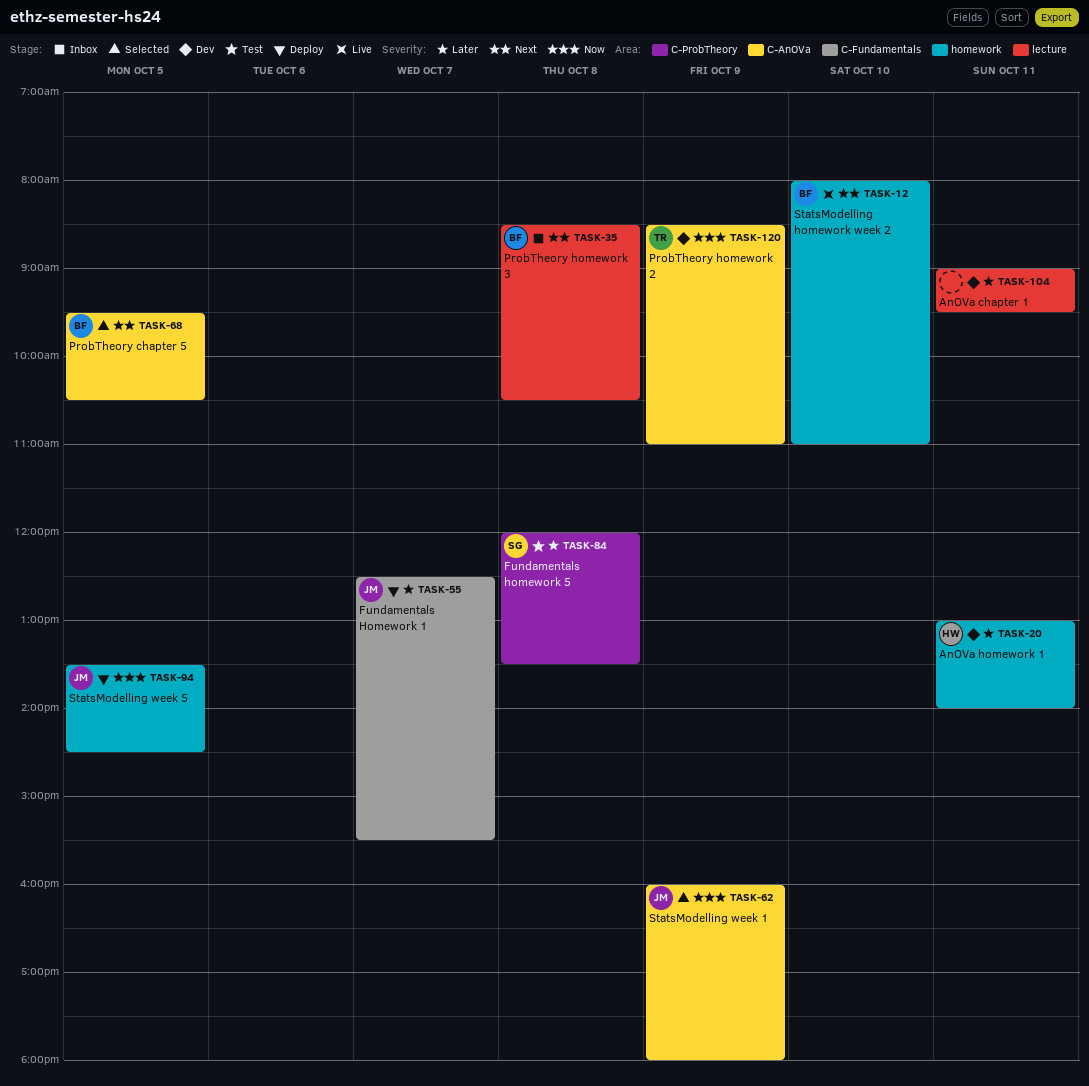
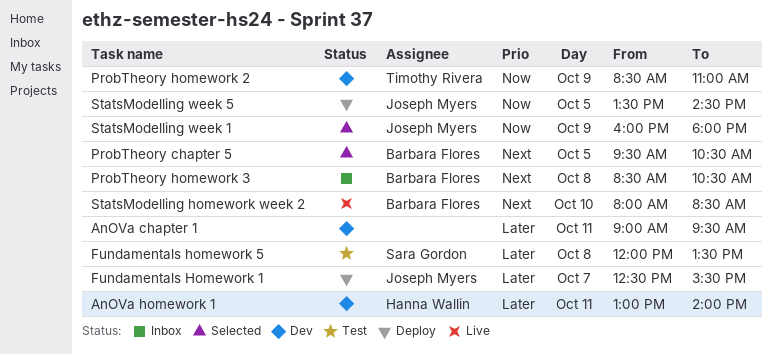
StatsModelling homework week 2, ends: 11:00 -> 08:30

